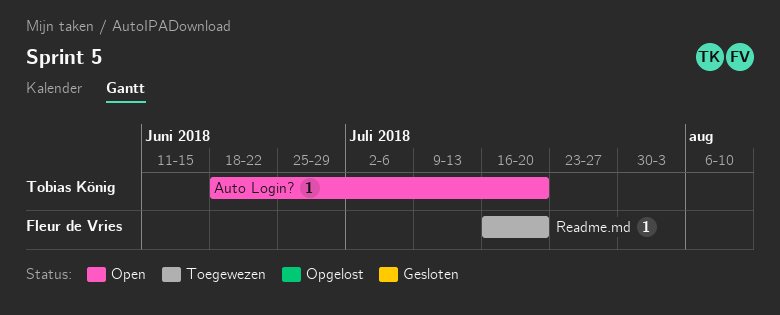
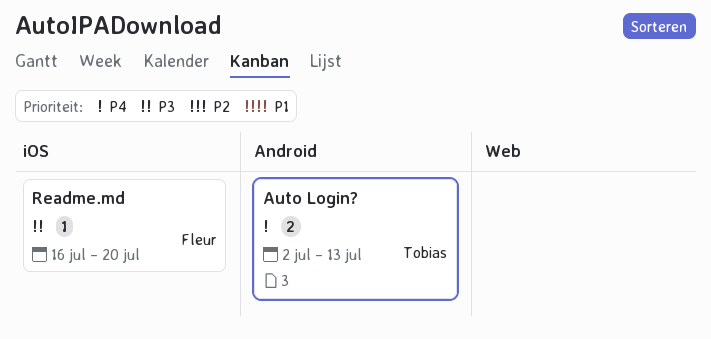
Auto Login?, estimate: 1 -> 2
Auto Login?, start: Jun 18 -> Jul 2
Auto Login?, due: Jul 20 -> Jul 13

